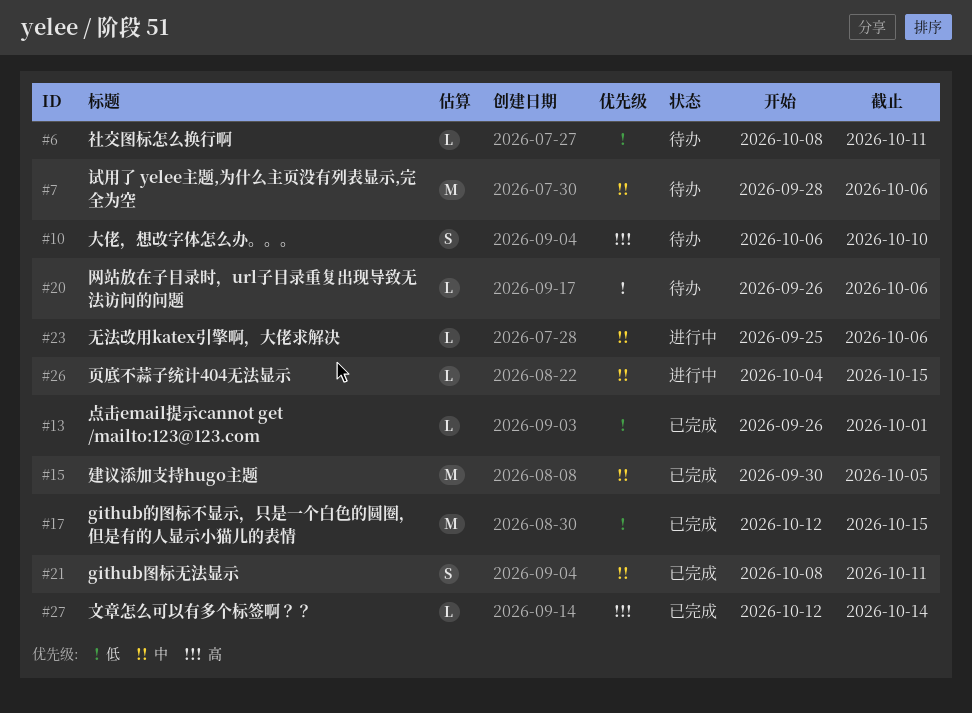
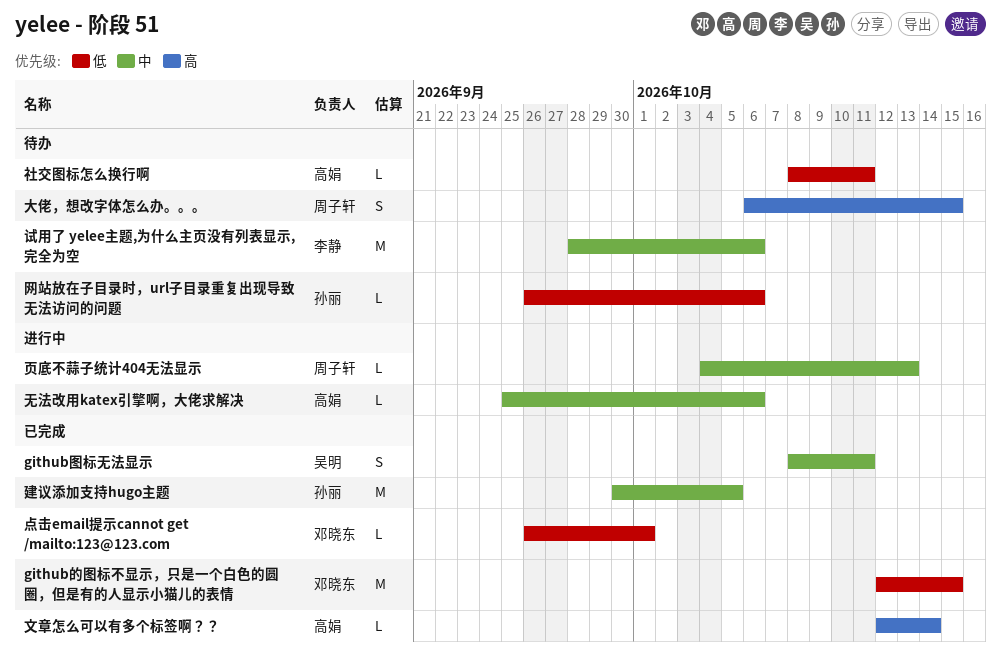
大佬，想改字体怎么办。。。, due: Oct 10 -> Oct 15
页底不蒜子统计404无法显示, due: Oct 15 -> Oct 13

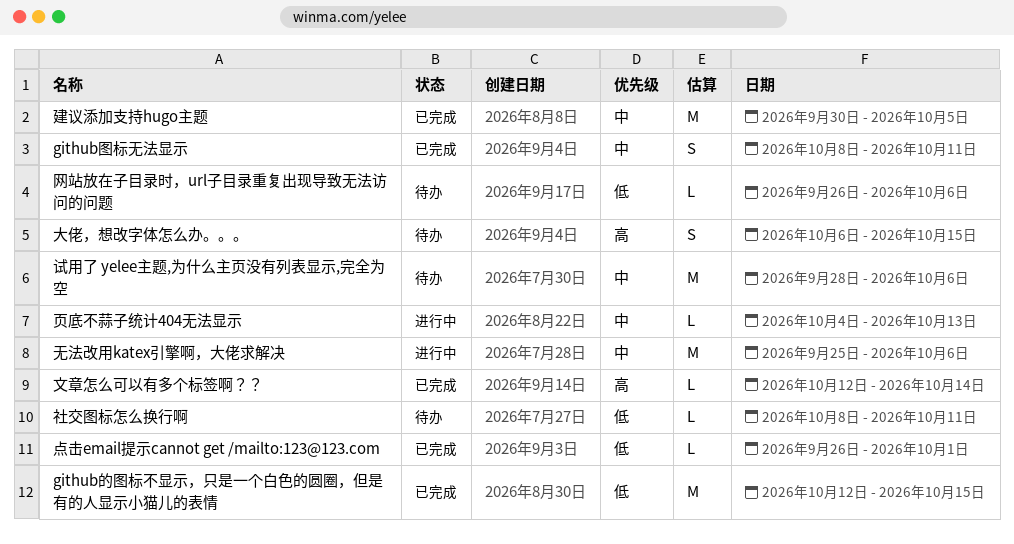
无法改用katex引擎啊，大佬求解决, estimate: L -> M

